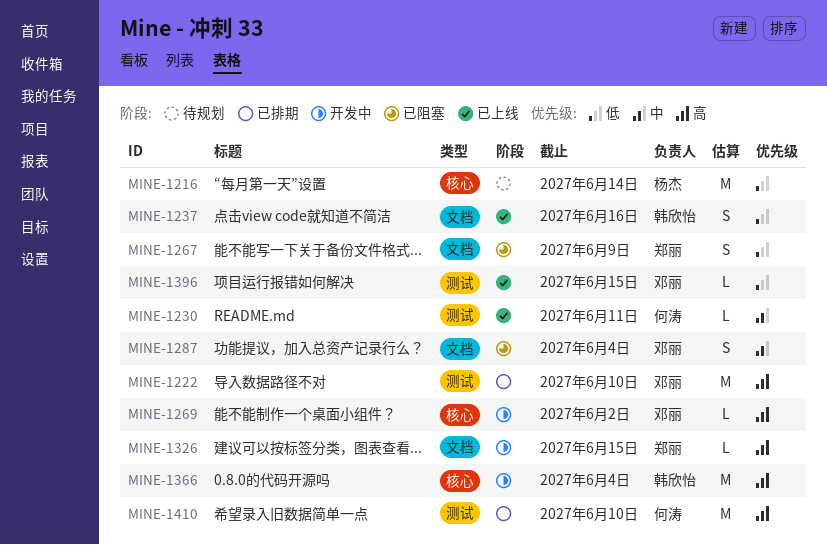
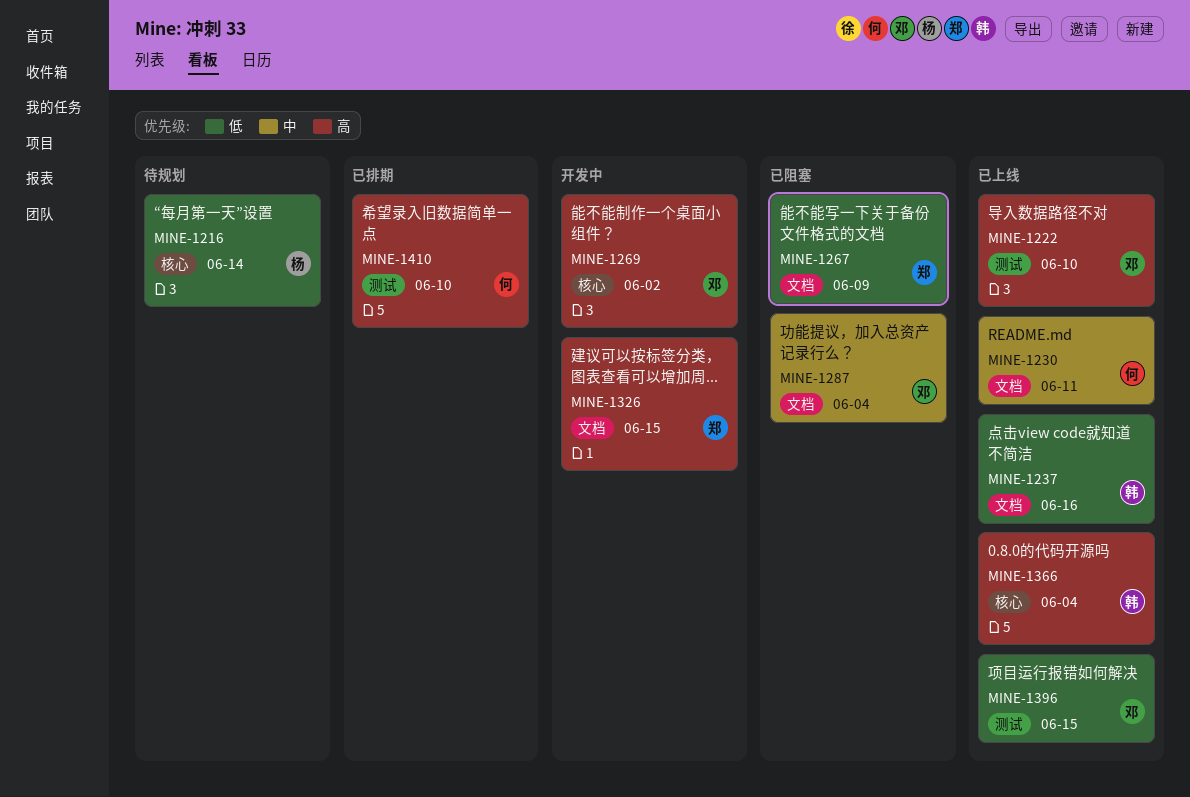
MINE-1222, status: 已排期 -> 已上线
MINE-1230, label: 测试 -> 文档
MINE-1366, status: 开发中 -> 已上线

